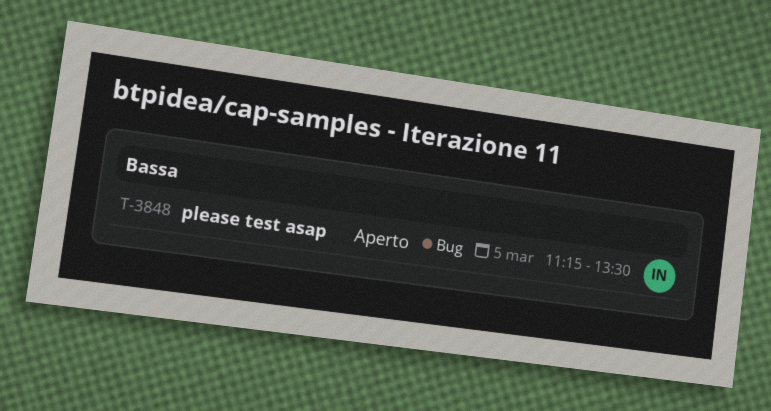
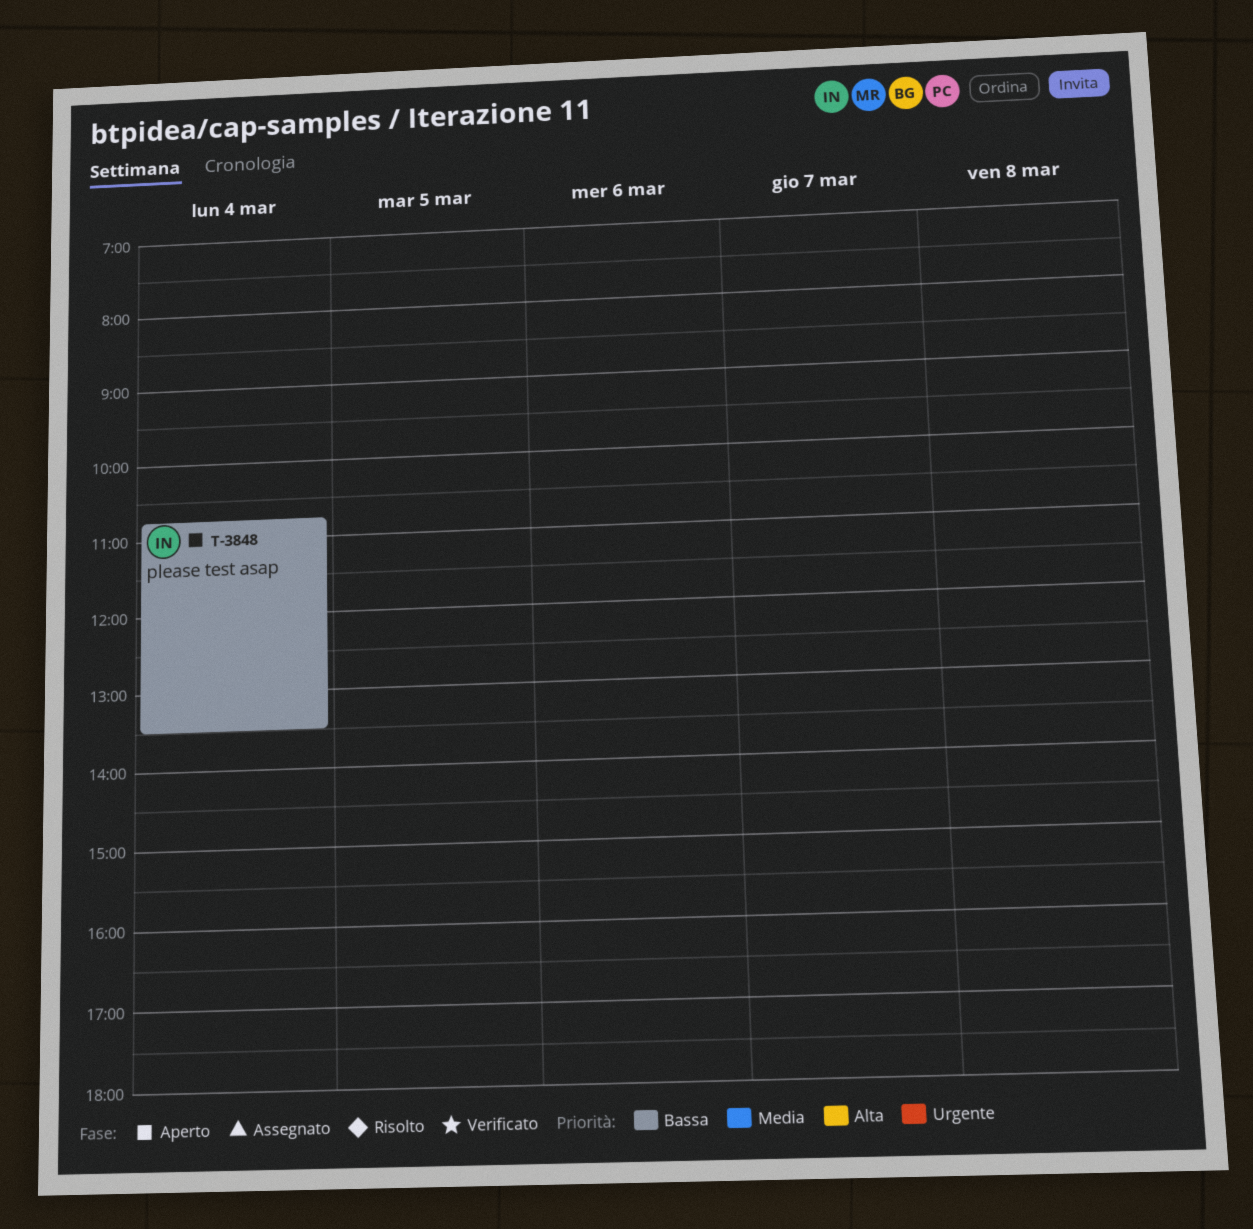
T-3848, day: Mar 5 -> Mar 4
T-3848, begins: 11:15 -> 10:45

